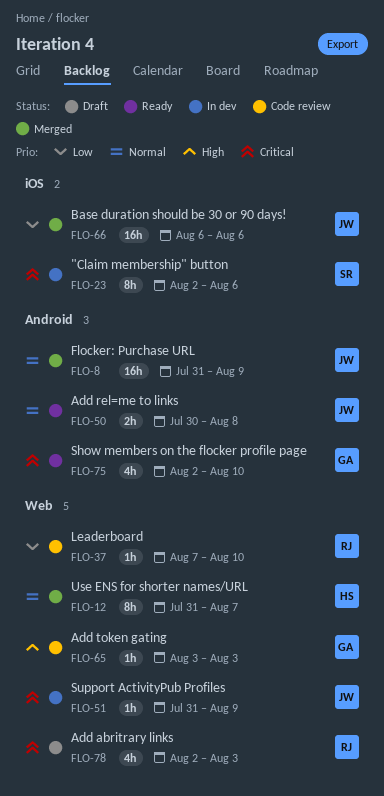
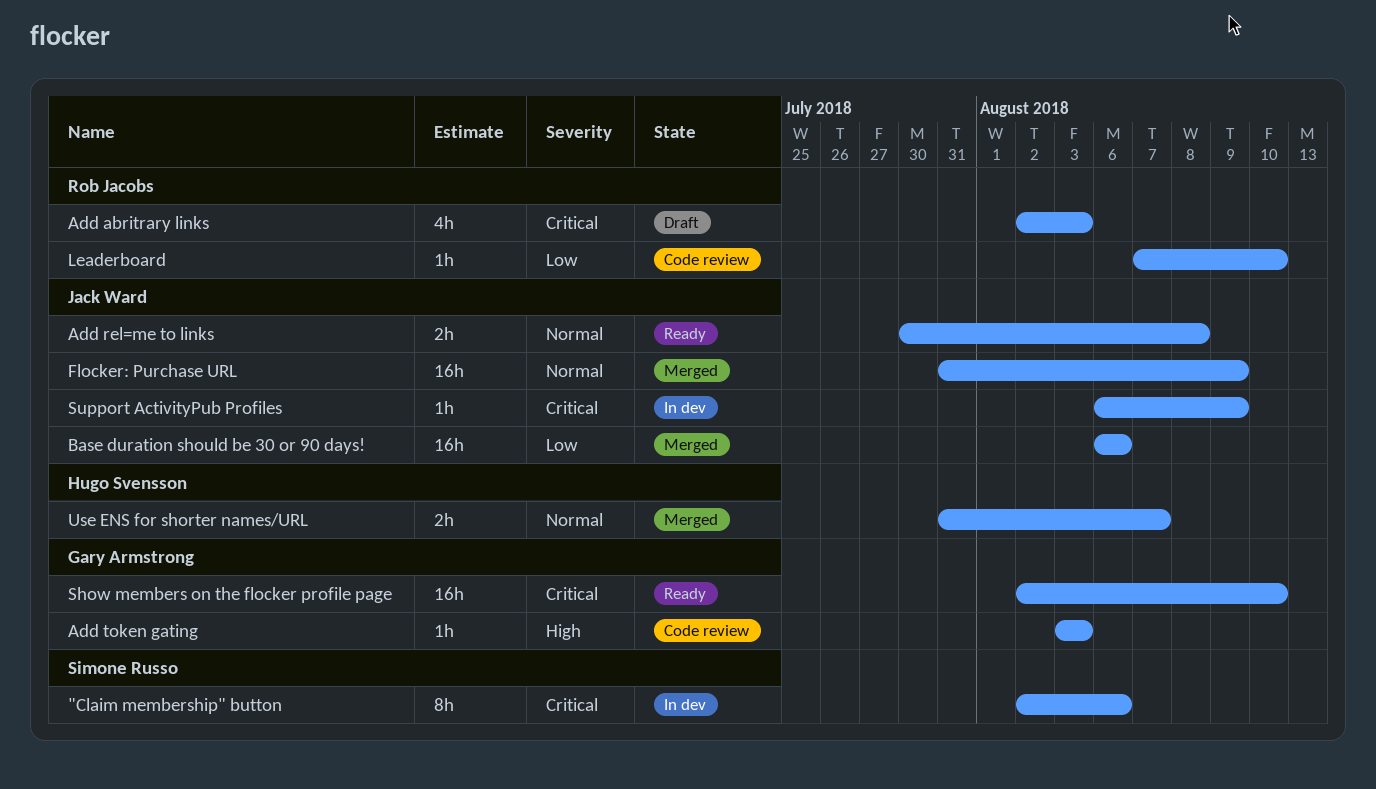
Show members on the flocker profile page, estimate: 4h -> 16h
Support ActivityPub Profiles, start: Jul 31 -> Aug 6
Use ENS for shorter names/URL, estimate: 8h -> 2h

